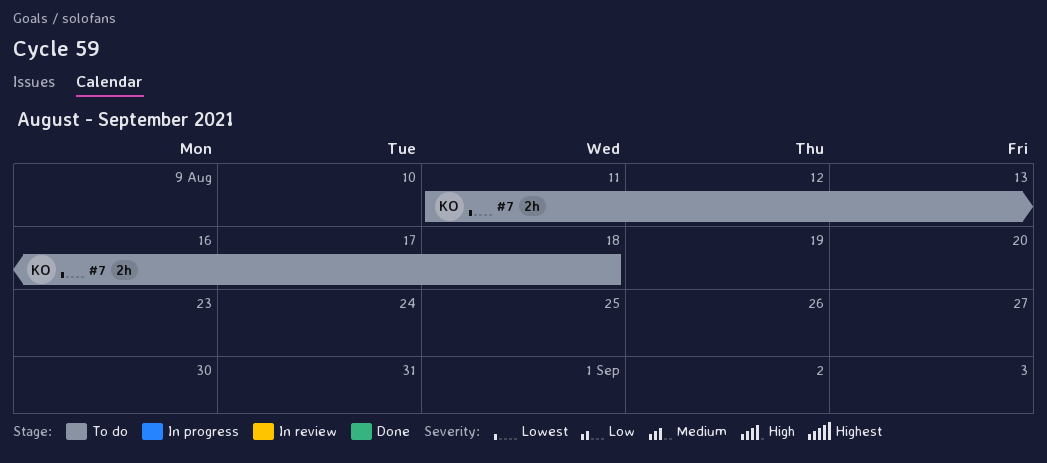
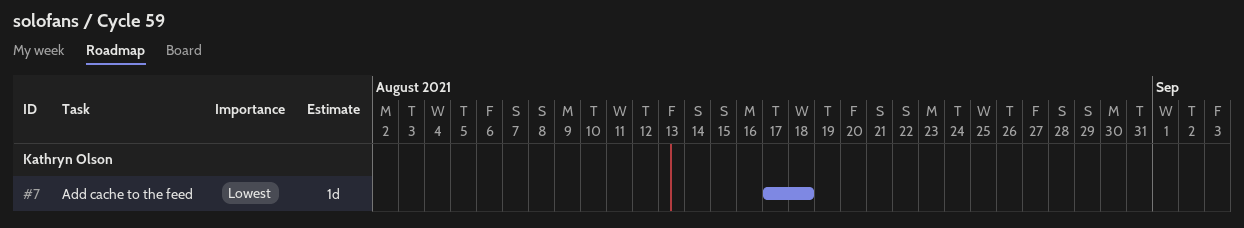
#7, estimate: 2h -> 1d
#7, start: Aug 11 -> Aug 17

